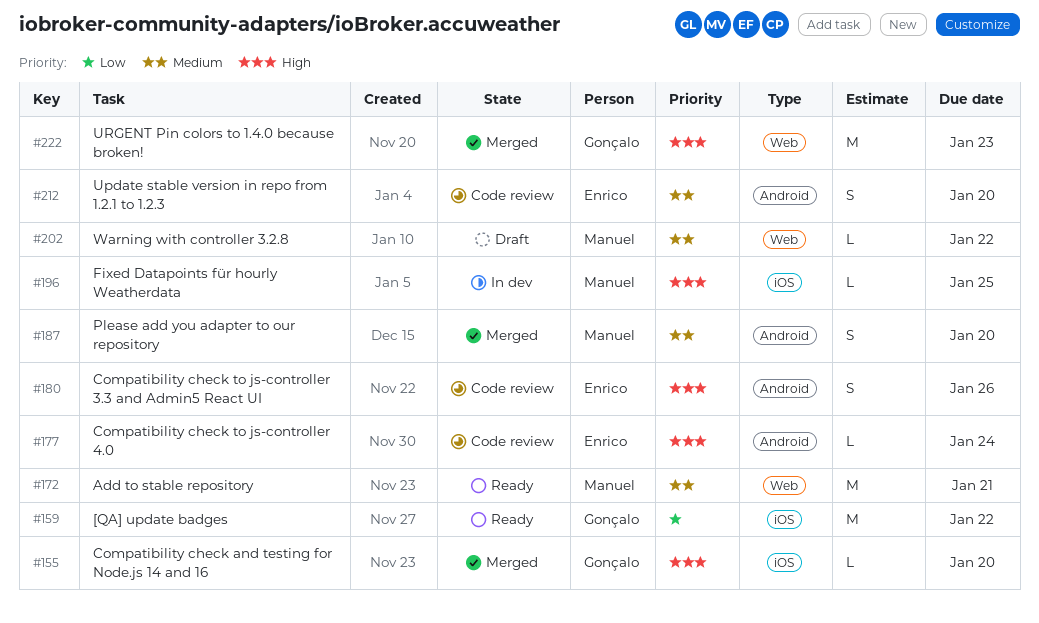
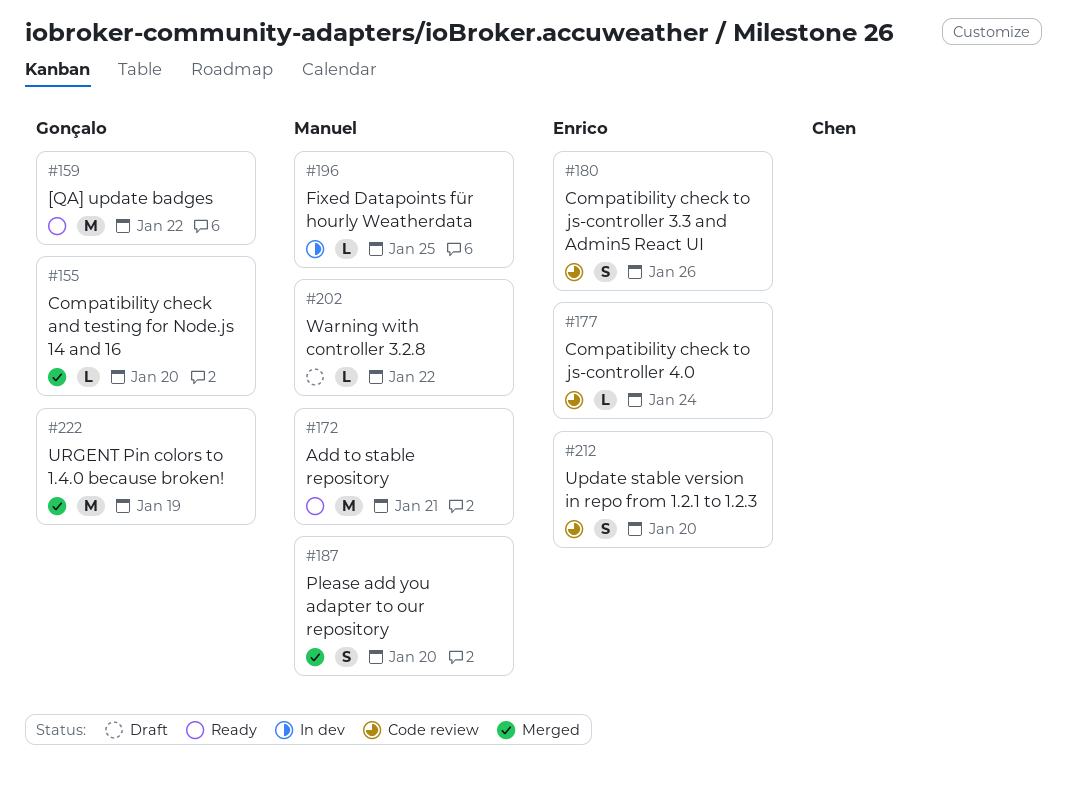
#222, due: Jan 23 -> Jan 19

